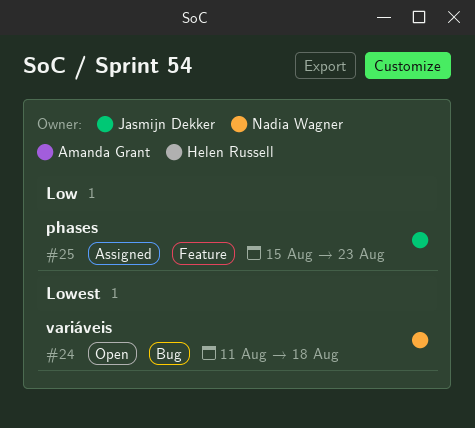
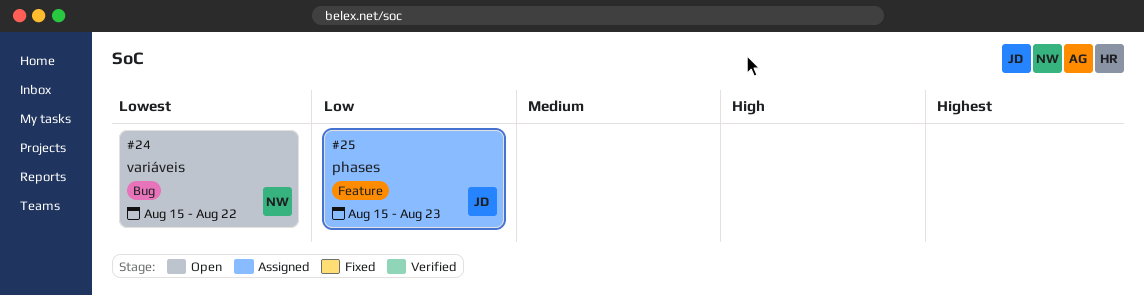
#24, start: Aug 11 -> Aug 15
#24, due: Aug 18 -> Aug 22

